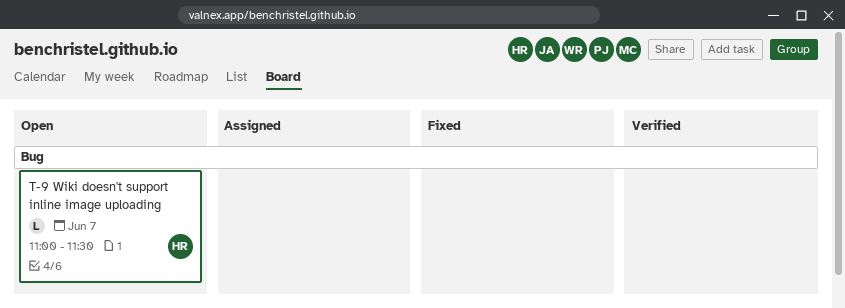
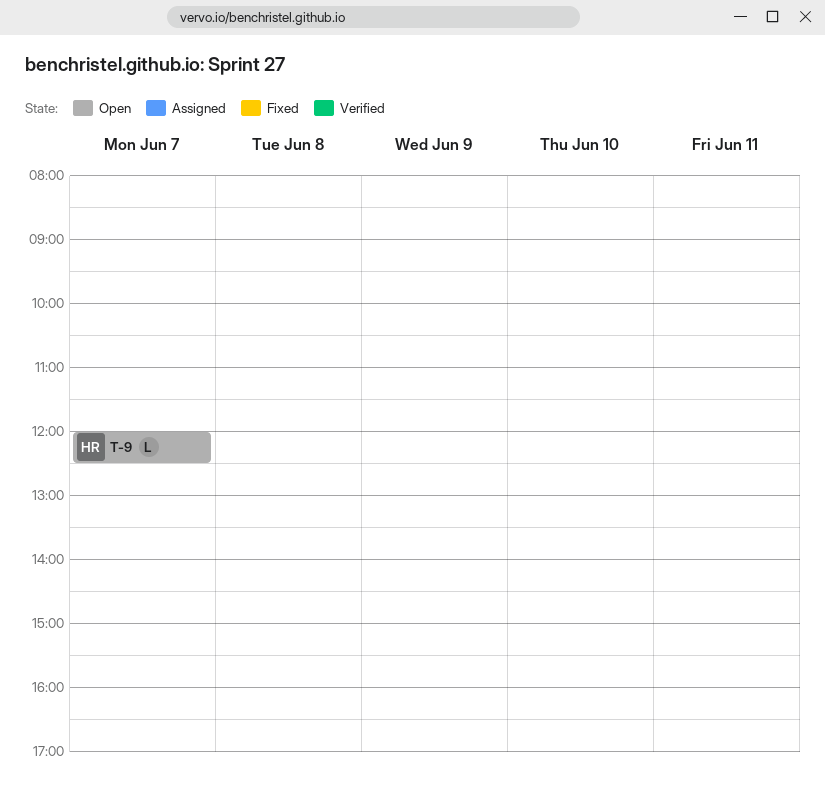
T-9, begins: 11:00 -> 12:00
T-9, ends: 11:30 -> 12:30

